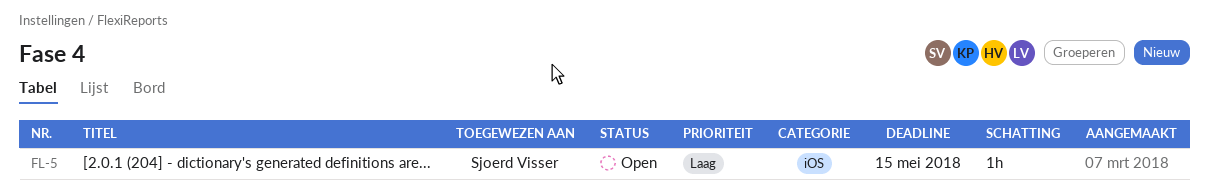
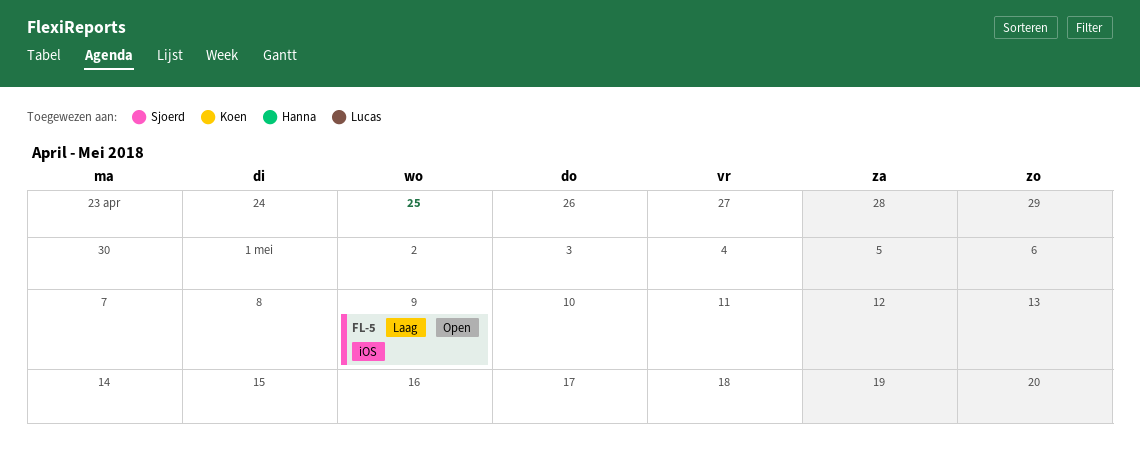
FL-5, due: May 15 -> May 9

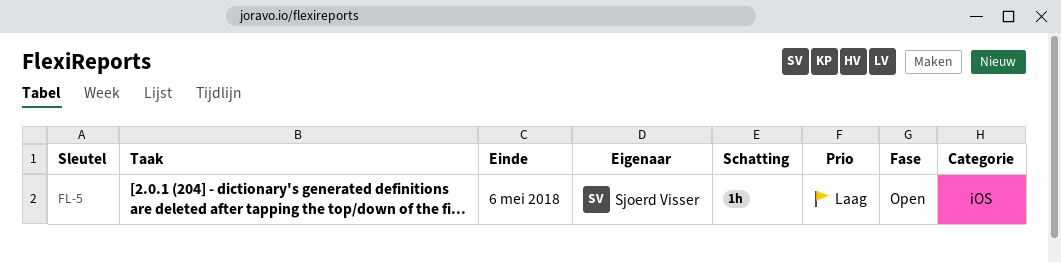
FL-5, due: May 9 -> May 6

